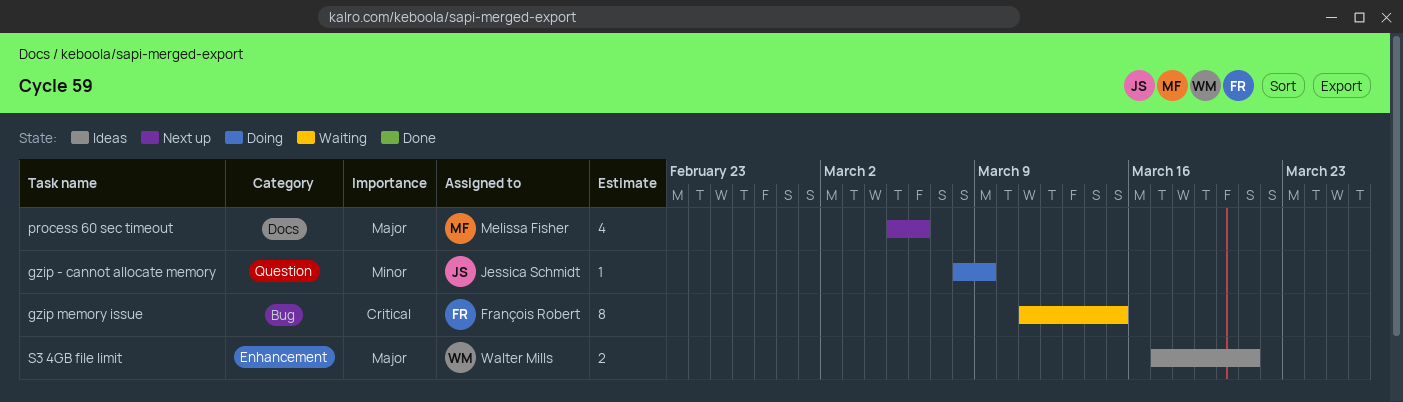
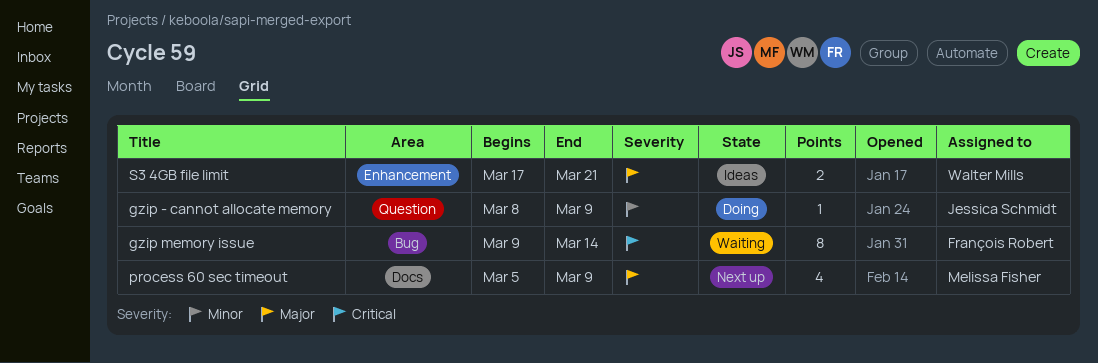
gzip memory issue, start: Mar 11 -> Mar 9
gzip memory issue, due: Mar 15 -> Mar 14
process 60 sec timeout, due: Mar 6 -> Mar 9

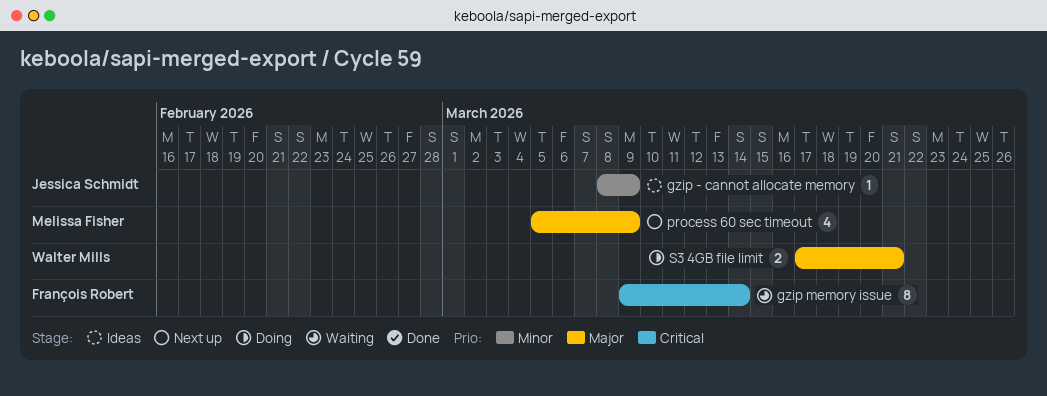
gzip - cannot allocate memory, status: Doing -> Ideas
S3 4GB file limit, status: Ideas -> Doing

